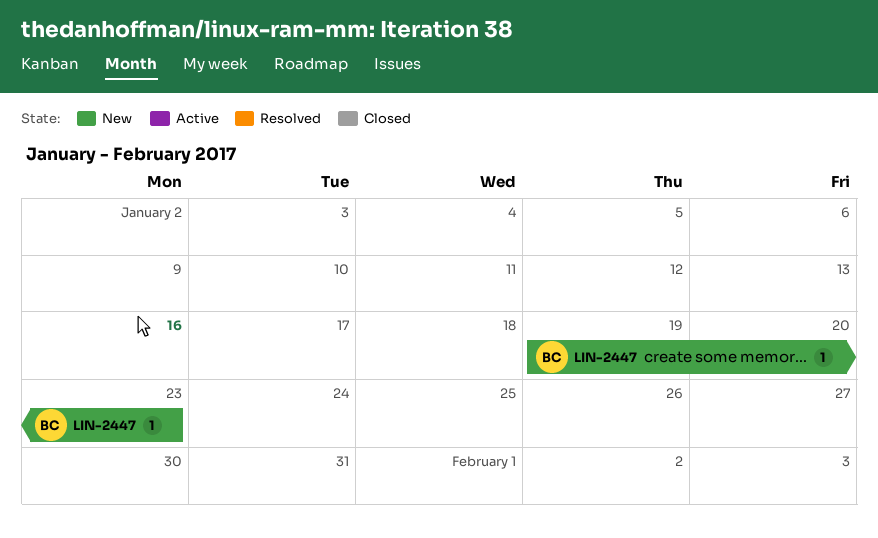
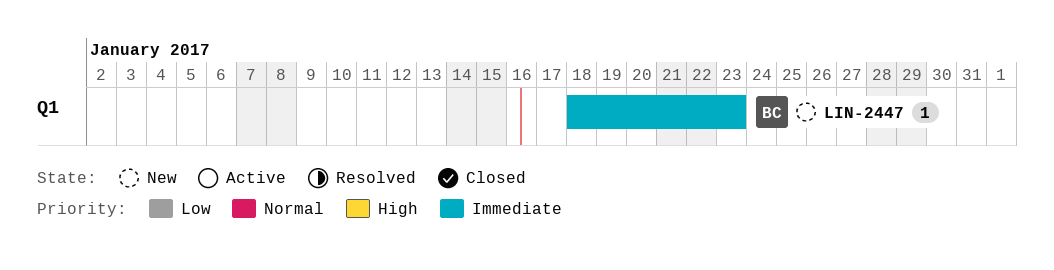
LIN-2447, start: Jan 19 -> Jan 18

